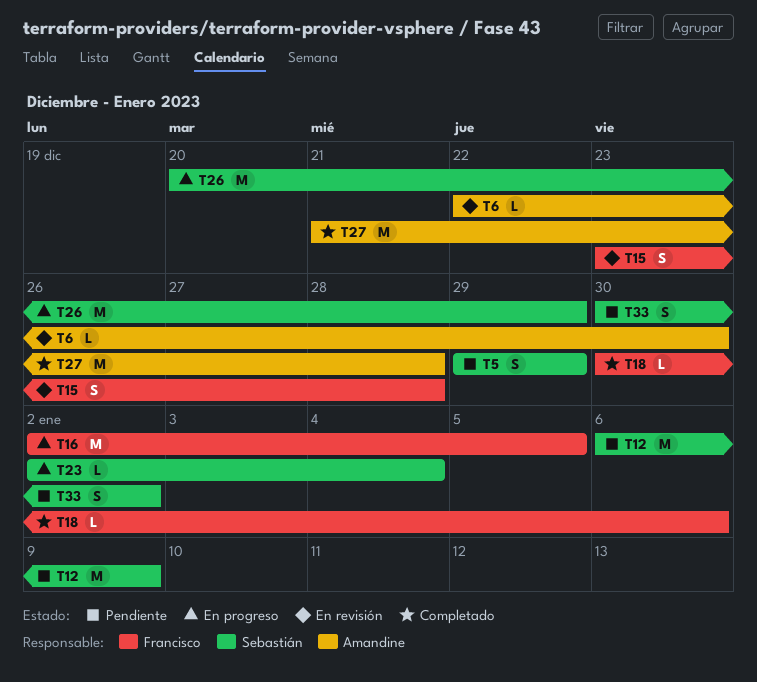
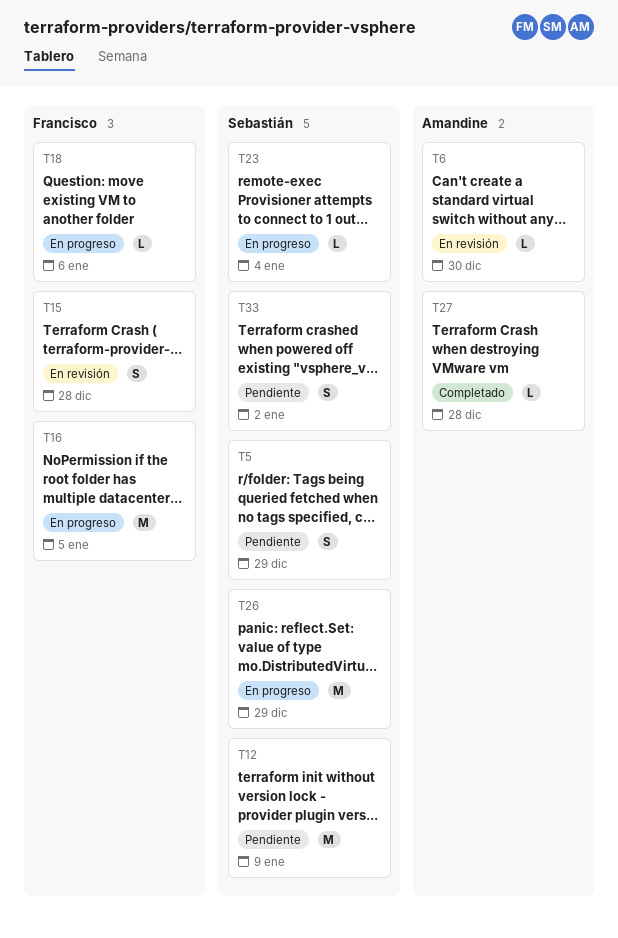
T18, status: Completado -> En progreso
T27, estimate: M -> L

